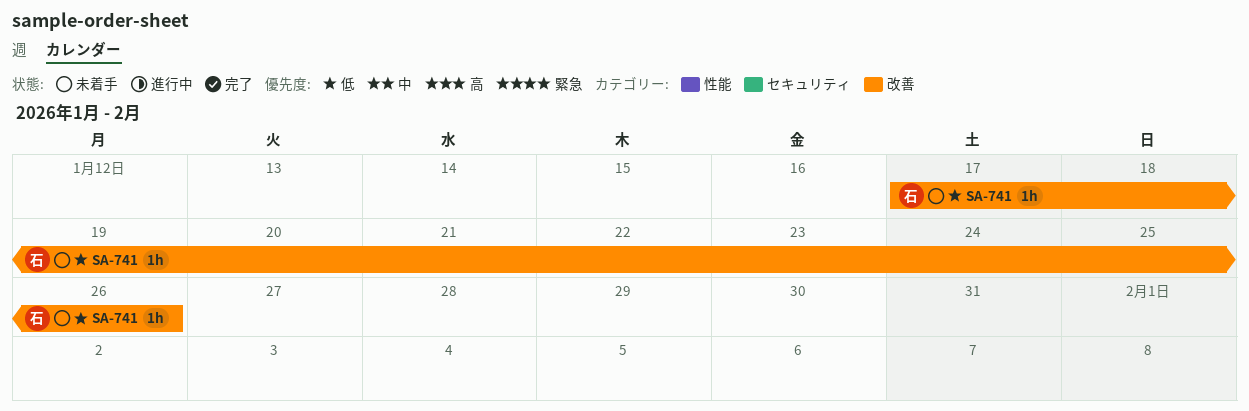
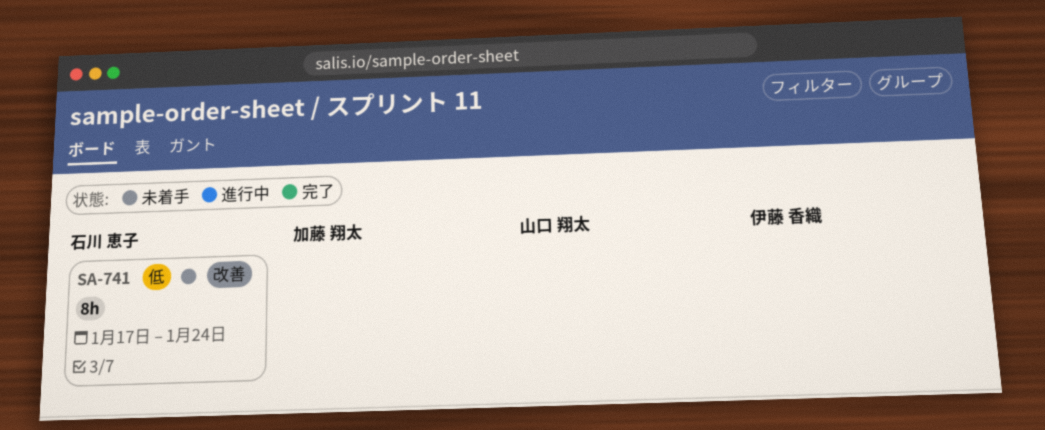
SA-741, estimate: 1h -> 8h
SA-741, due: Jan 26 -> Jan 24

